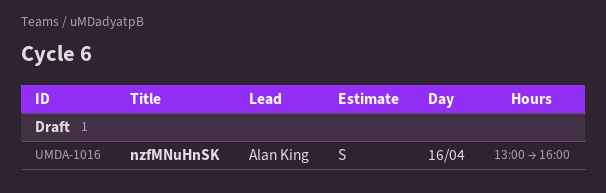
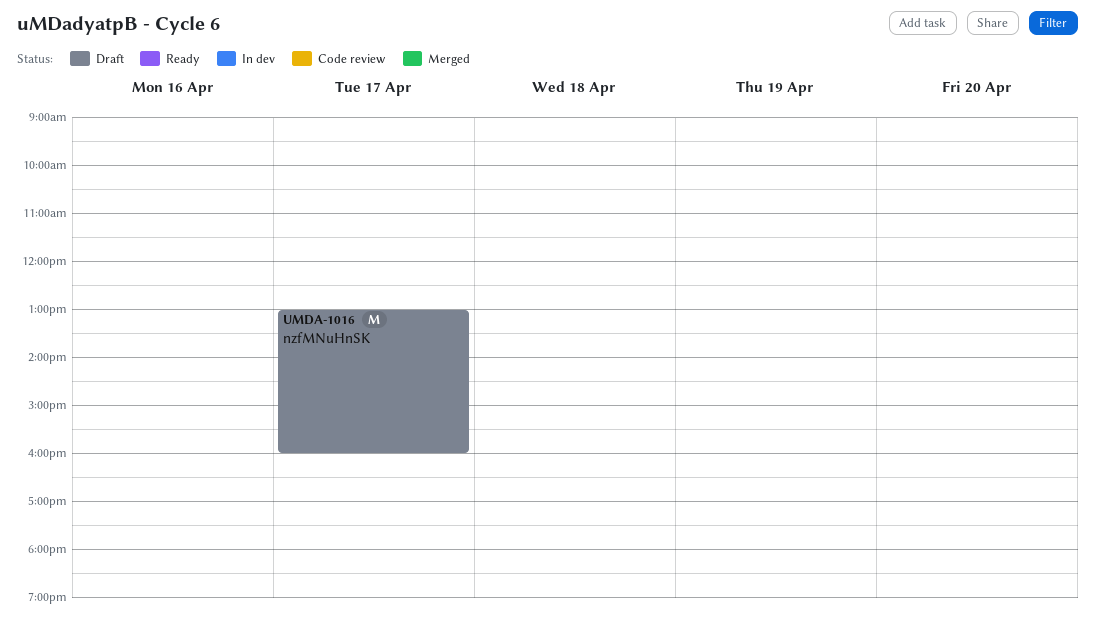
UMDA-1016, estimate: S -> M
UMDA-1016, day: Apr 16 -> Apr 17

